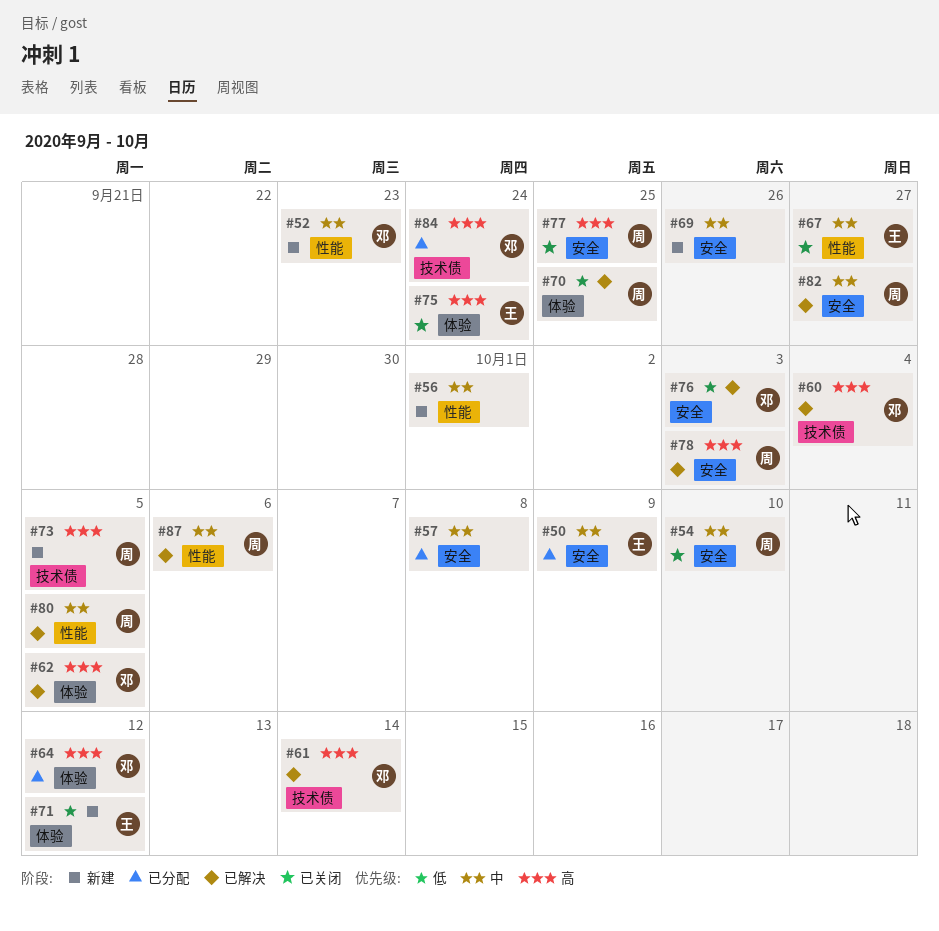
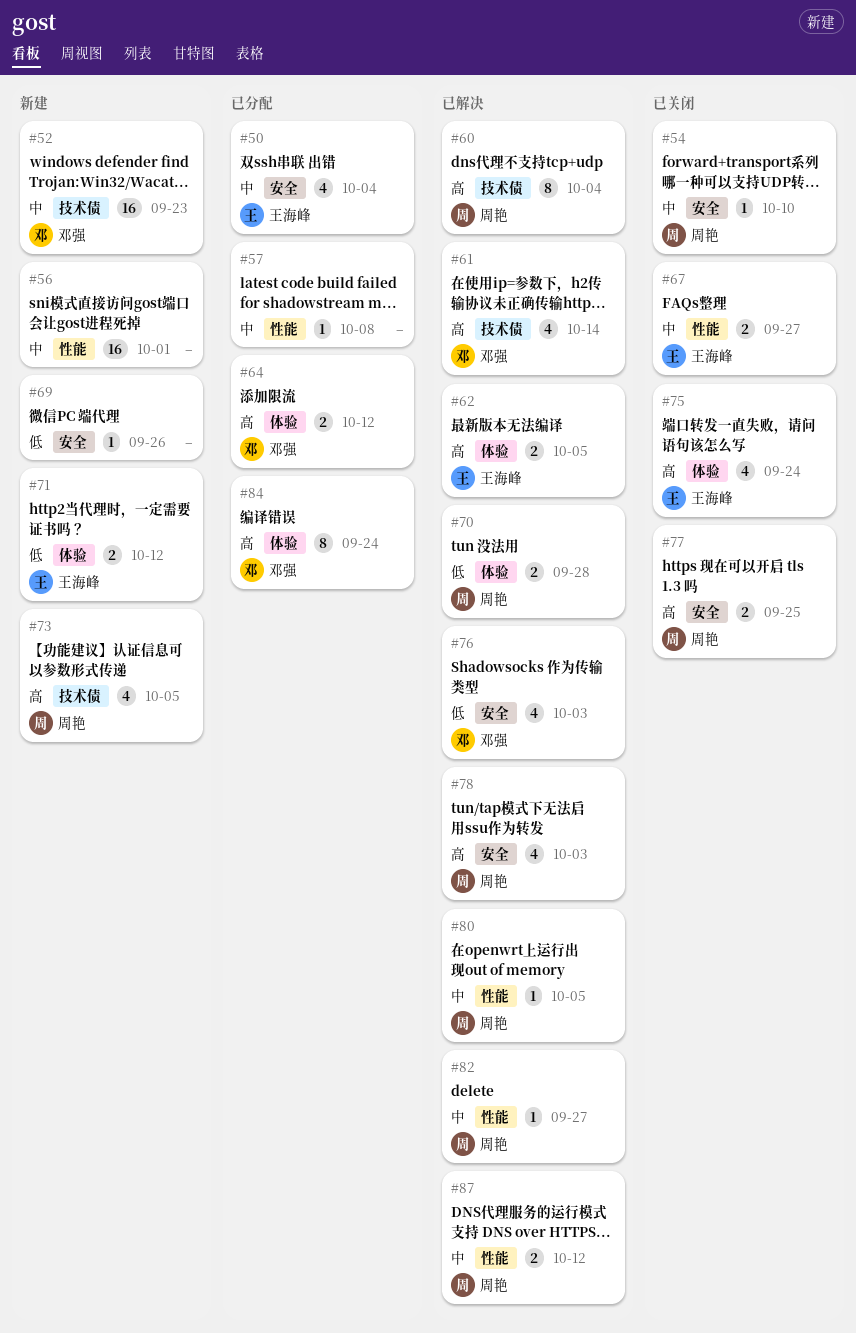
#50, due: Oct 9 -> Oct 4
#52, label: 性能 -> 技术债
#57, label: 安全 -> 性能
#60, owner: 邓强 -> 周艳
#62, owner: 邓强 -> 王海峰
#69, priority: 中 -> 低
#70, due: Sep 25 -> Sep 28
#82, label: 安全 -> 性能
#84, label: 技术债 -> 体验
#87, due: Oct 6 -> Oct 12

